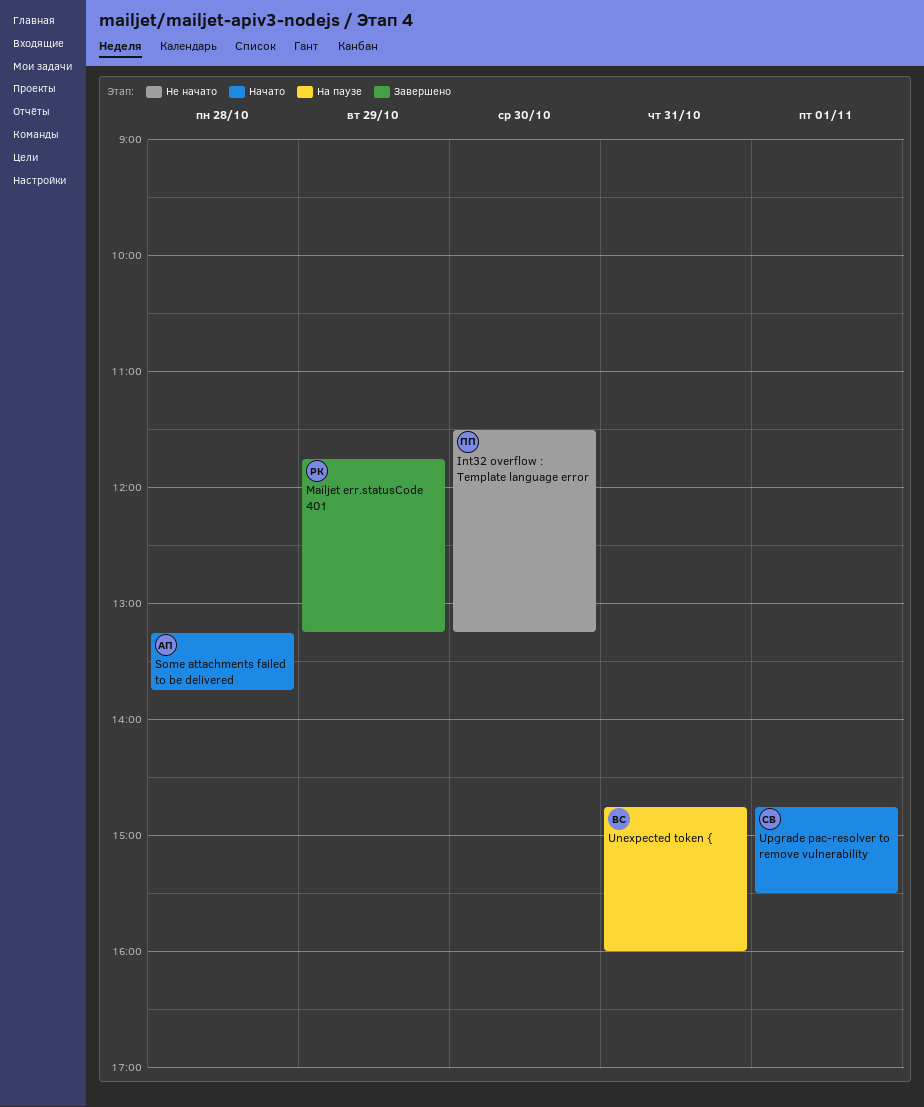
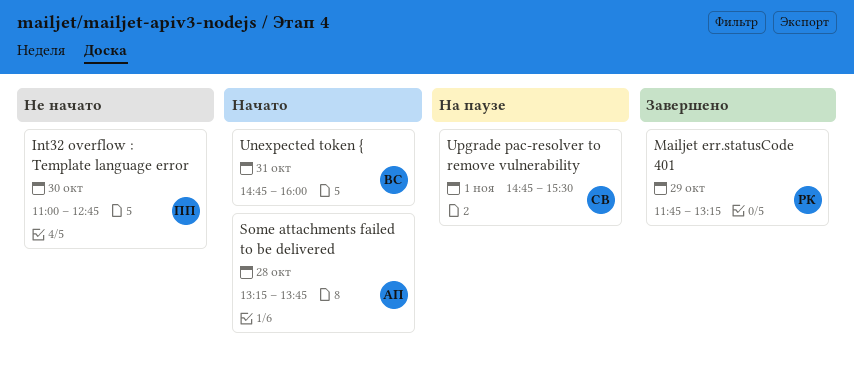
Int32 overflow : Template language error, begins: 11:30 -> 11:00
Int32 overflow : Template language error, ends: 13:15 -> 12:45
Unexpected token {, status: На паузе -> Начато
Upgrade pac-resolver to remove vulnerability, status: Начато -> На паузе

